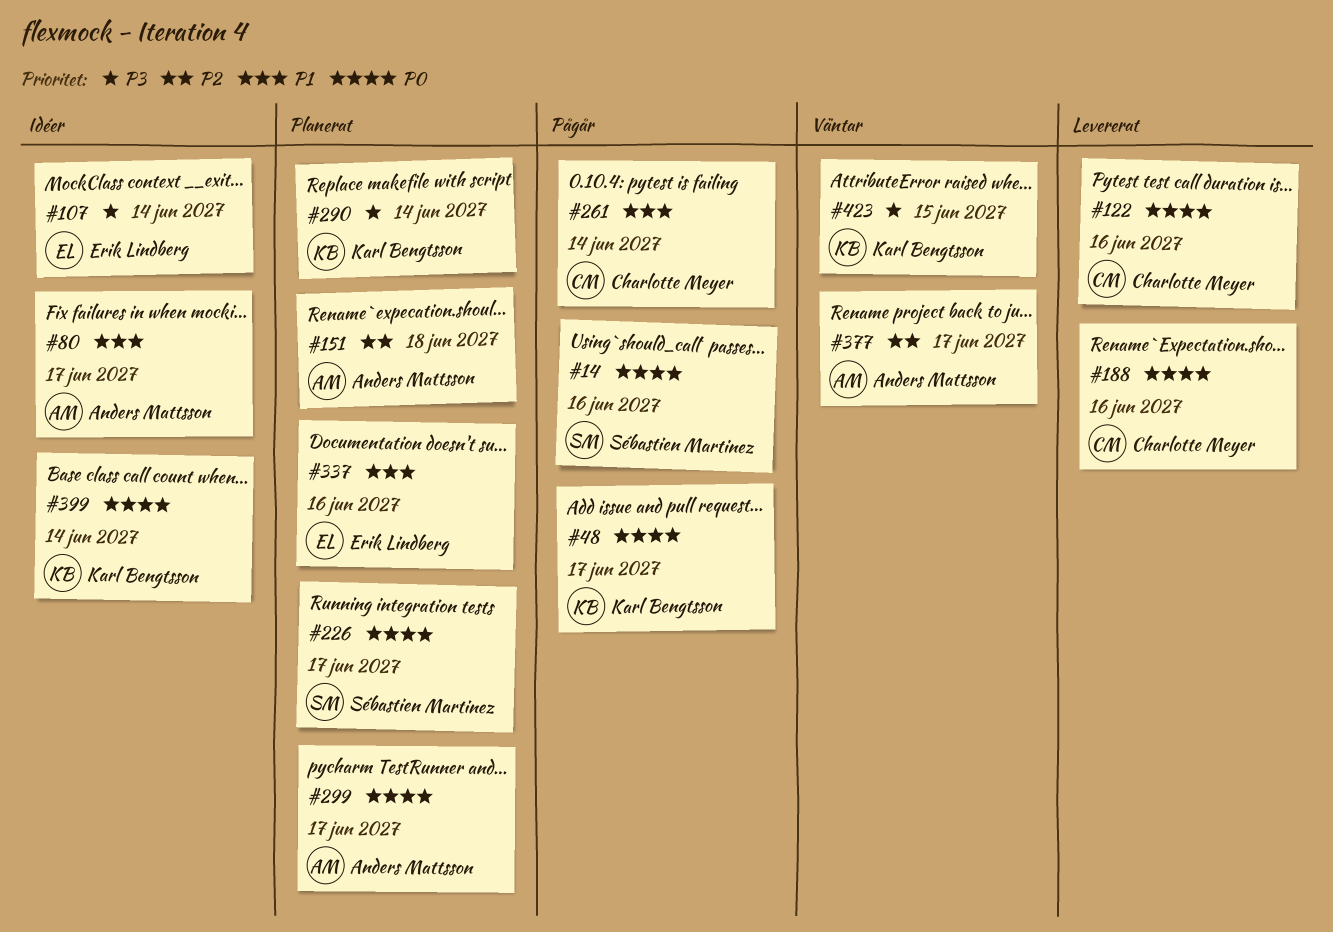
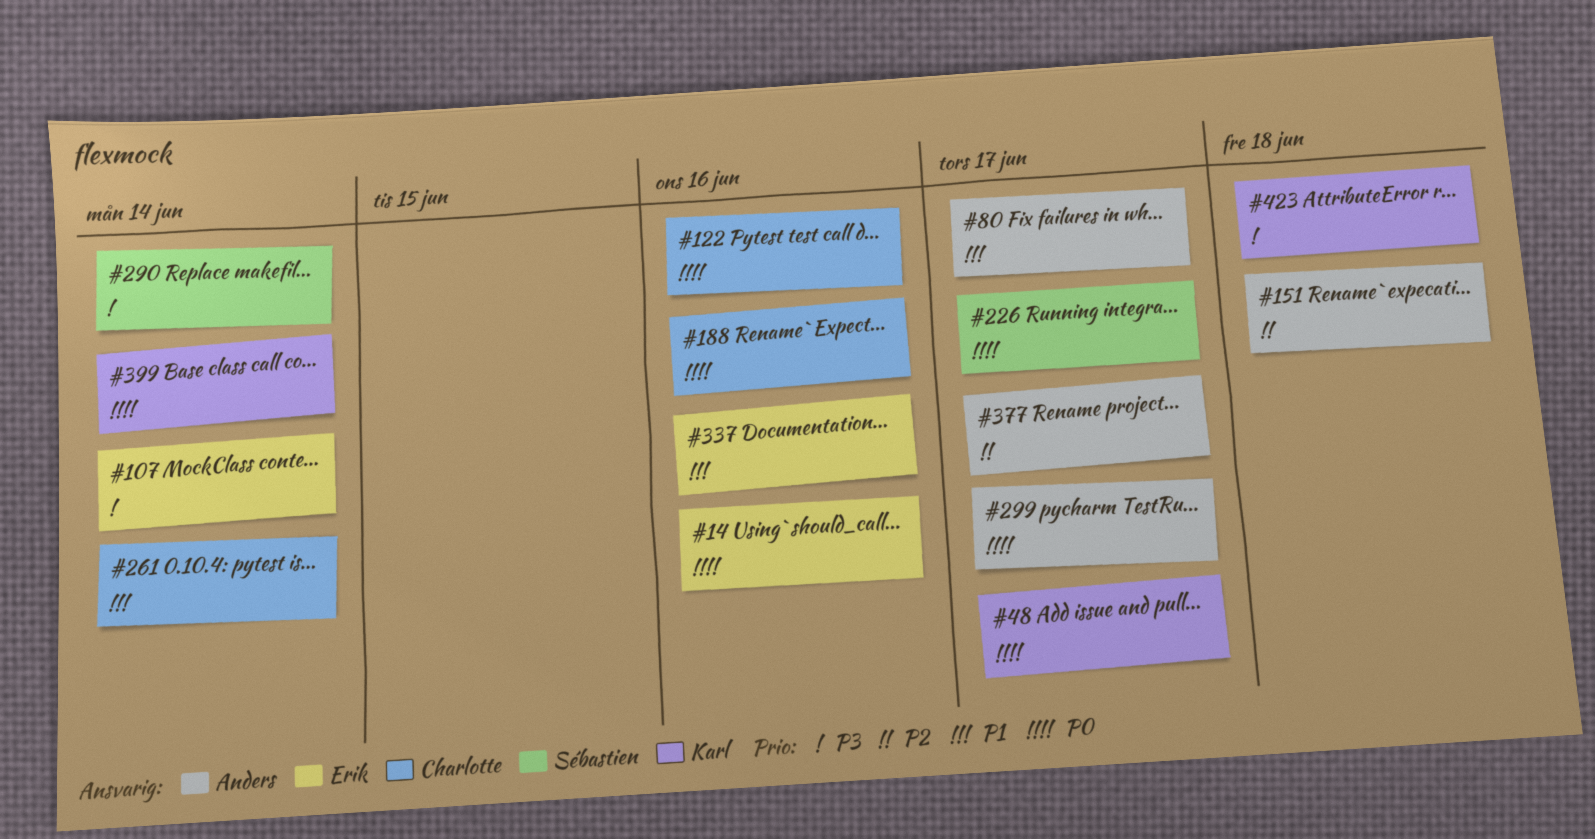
#14, owner: Sébastien Martinez -> Erik Lindberg
#290, owner: Karl Bengtsson -> Sébastien Martinez
#423, due: Jun 15 -> Jun 18

